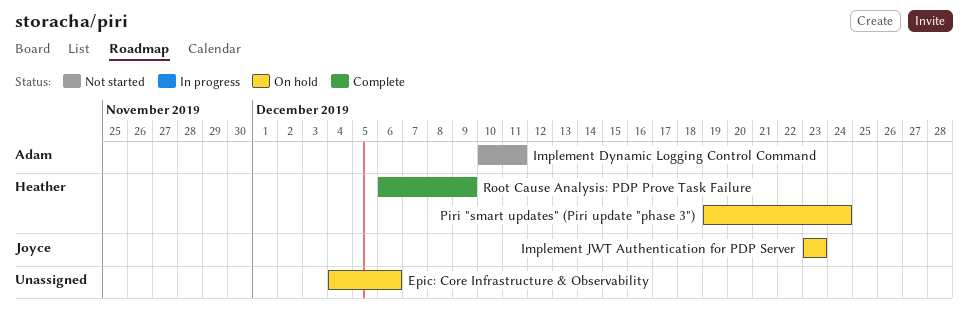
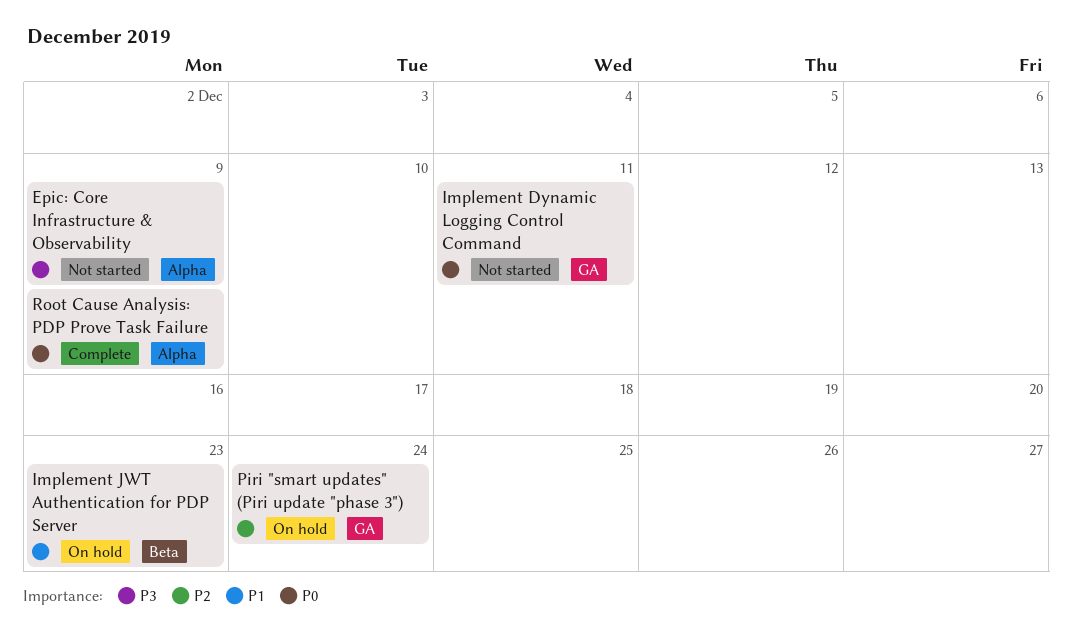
Epic: Core Infrastructure & Observability, status: On hold -> Not started
Epic: Core Infrastructure & Observability, due: Dec 6 -> Dec 9

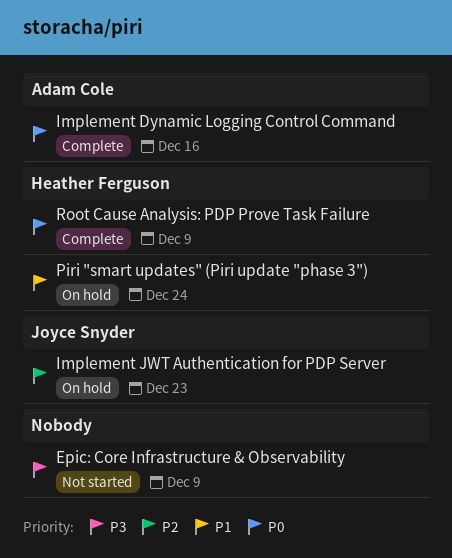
Implement Dynamic Logging Control Command, status: Not started -> Complete
Implement Dynamic Logging Control Command, due: Dec 11 -> Dec 16
Implement JWT Authentication for PDP Server, priority: P1 -> P2
Piri "smart updates" (Piri update "phase 3"), priority: P2 -> P1

